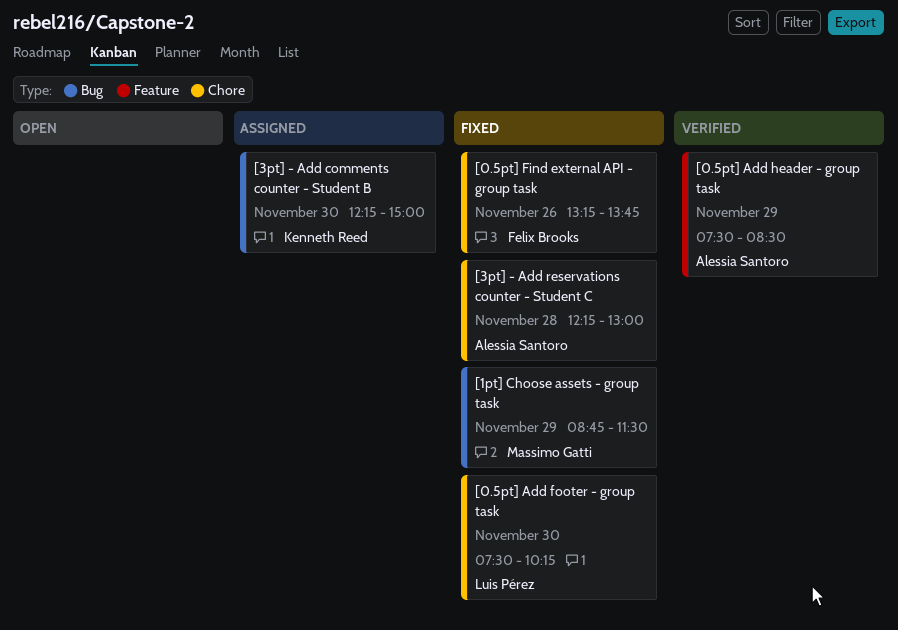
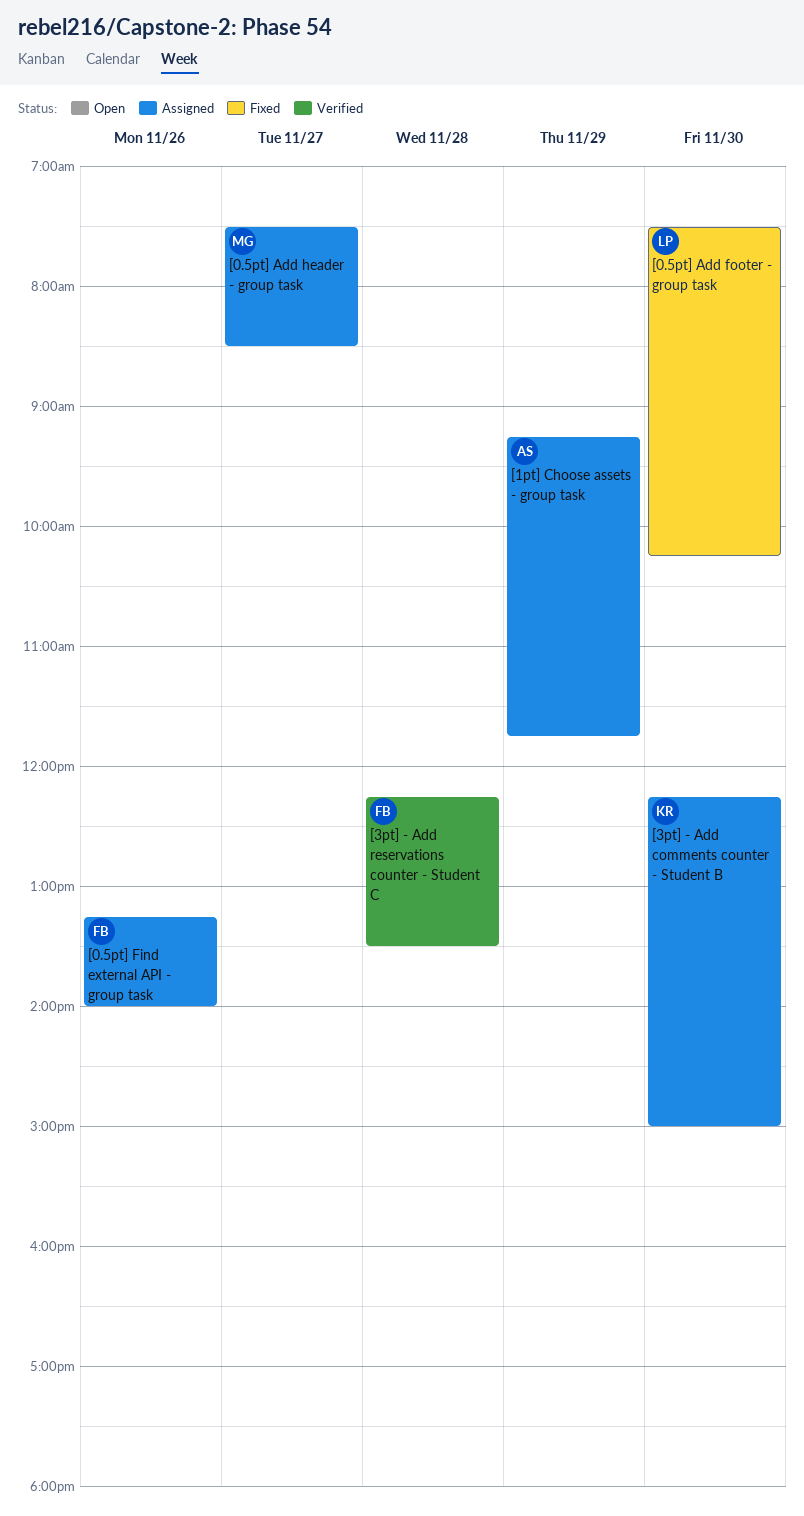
[0.5pt] Add header - group task, status: Verified -> Assigned
[0.5pt] Add header - group task, owner: Alessia Santoro -> Massimo Gatti
[0.5pt] Add header - group task, day: Nov 29 -> Nov 27
[0.5pt] Find external API - group task, status: Fixed -> Assigned
[0.5pt] Find external API - group task, ends: 13:45 -> 14:00
[1pt] Choose assets - group task, status: Fixed -> Assigned
[1pt] Choose assets - group task, owner: Massimo Gatti -> Alessia Santoro
[1pt] Choose assets - group task, begins: 08:45 -> 09:15
[1pt] Choose assets - group task, ends: 11:30 -> 11:45
[3pt] - Add reservations counter - Student C, status: Fixed -> Verified
[3pt] - Add reservations counter - Student C, owner: Alessia Santoro -> Felix Brooks
[3pt] - Add reservations counter - Student C, ends: 13:00 -> 13:30

